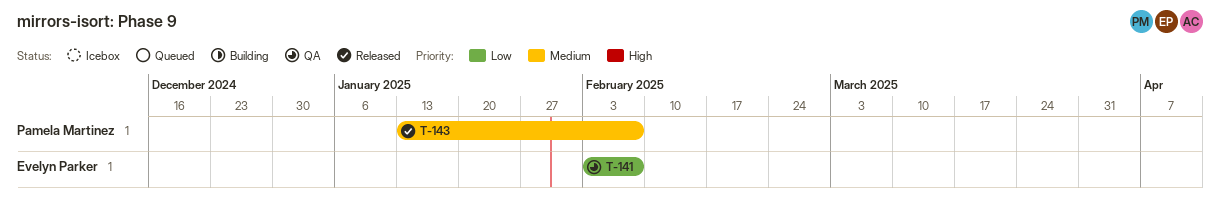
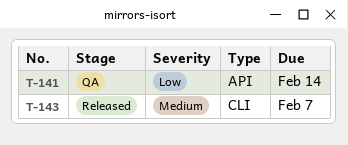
T-141, due: Feb 7 -> Feb 14

